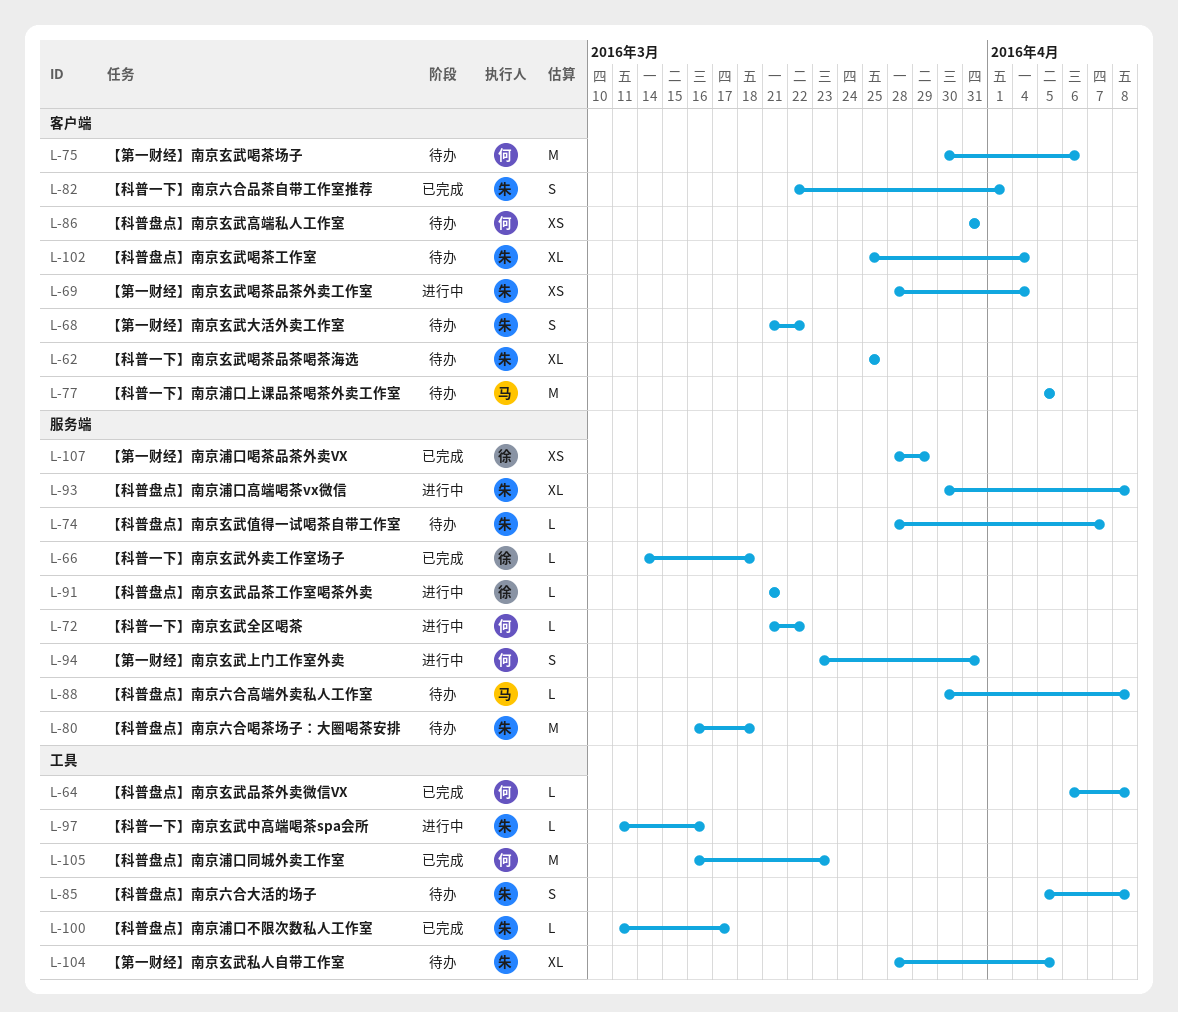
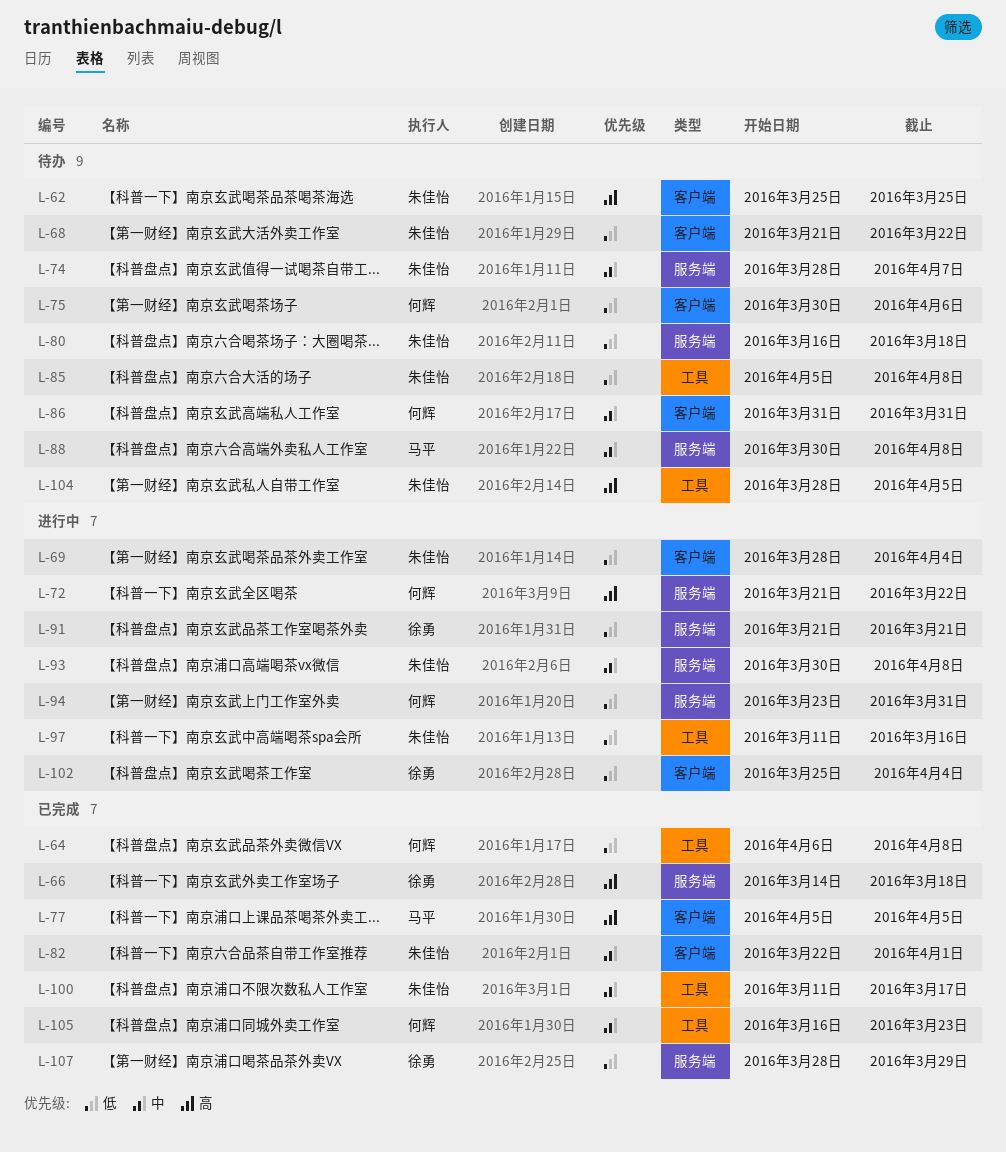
L-77, status: 待办 -> 已完成
L-102, status: 待办 -> 进行中
L-102, owner: 朱佳怡 -> 徐勇

